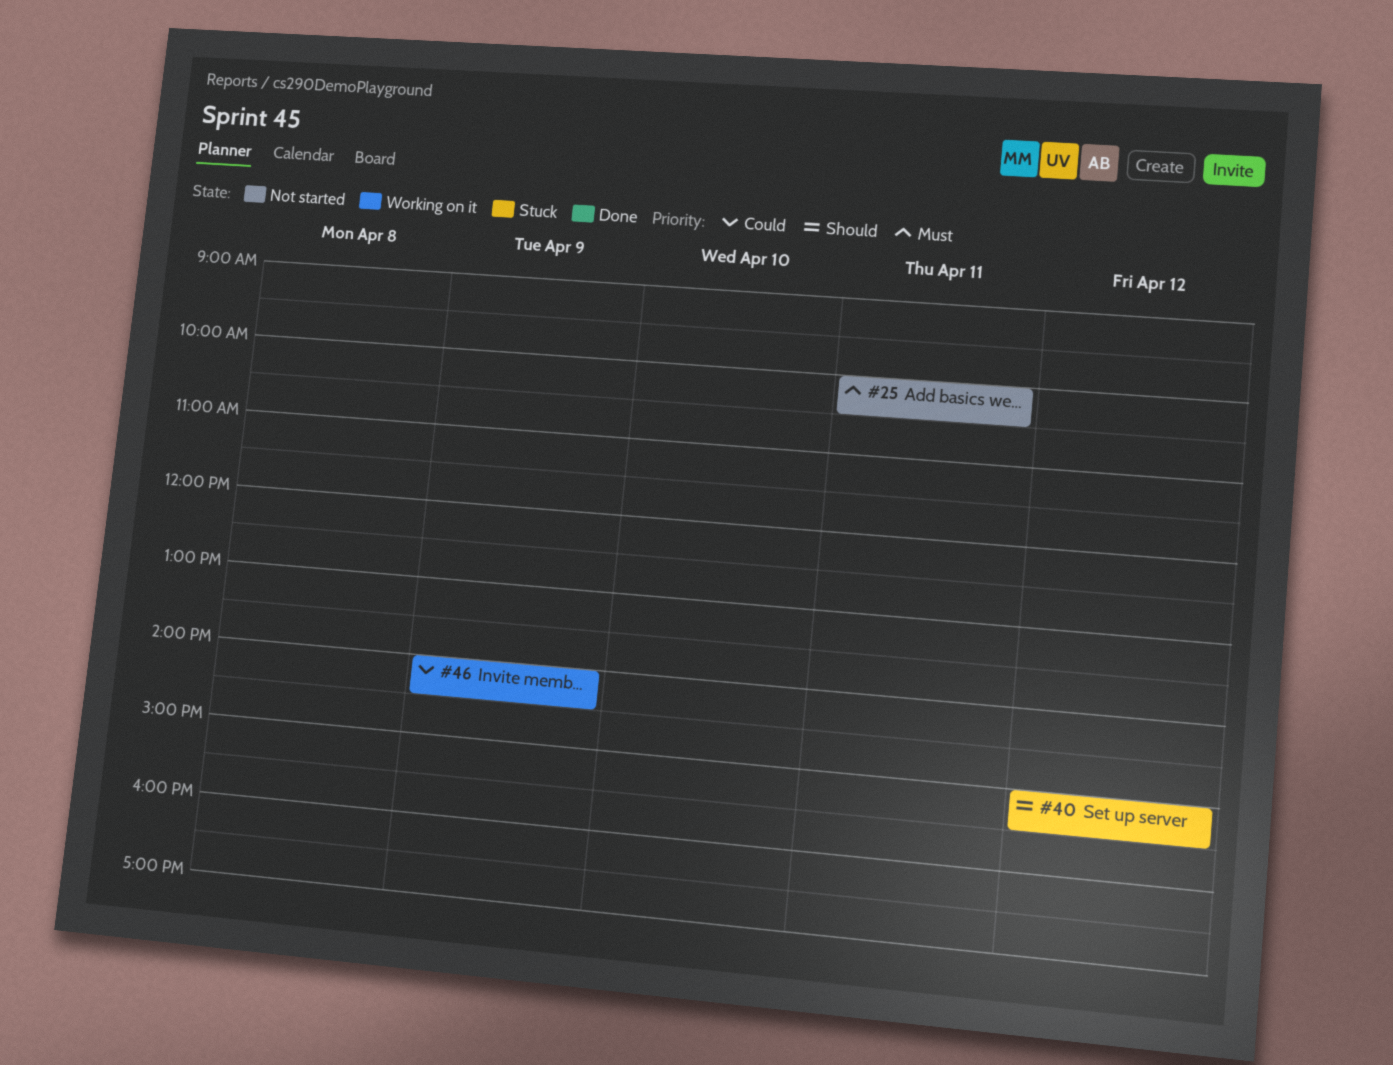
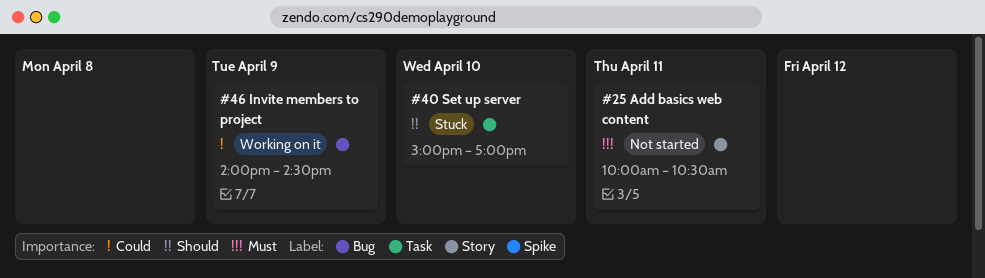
#40, day: Apr 12 -> Apr 10
#40, ends: 15:30 -> 17:00

